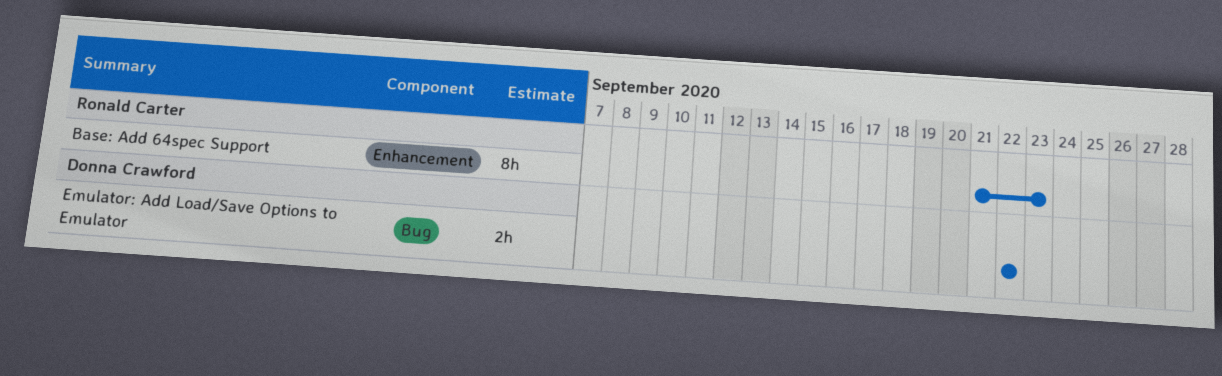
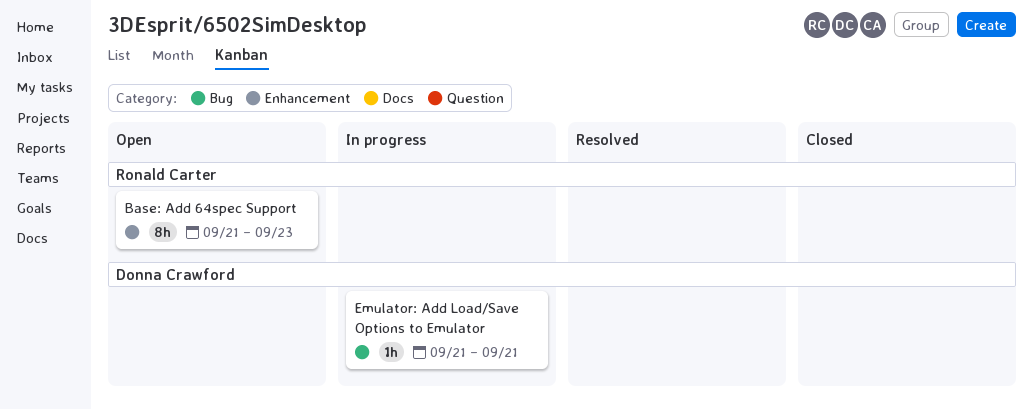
Emulator: Add Load/Save Options to Emulator, estimate: 2h -> 1h
Emulator: Add Load/Save Options to Emulator, start: Sep 22 -> Sep 21
Emulator: Add Load/Save Options to Emulator, due: Sep 22 -> Sep 21

